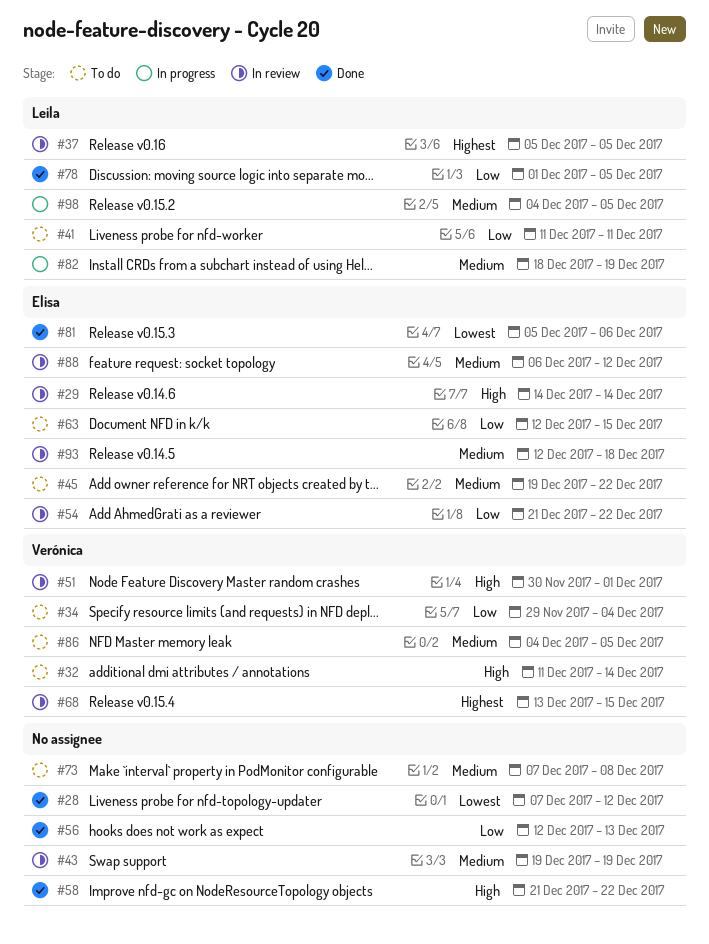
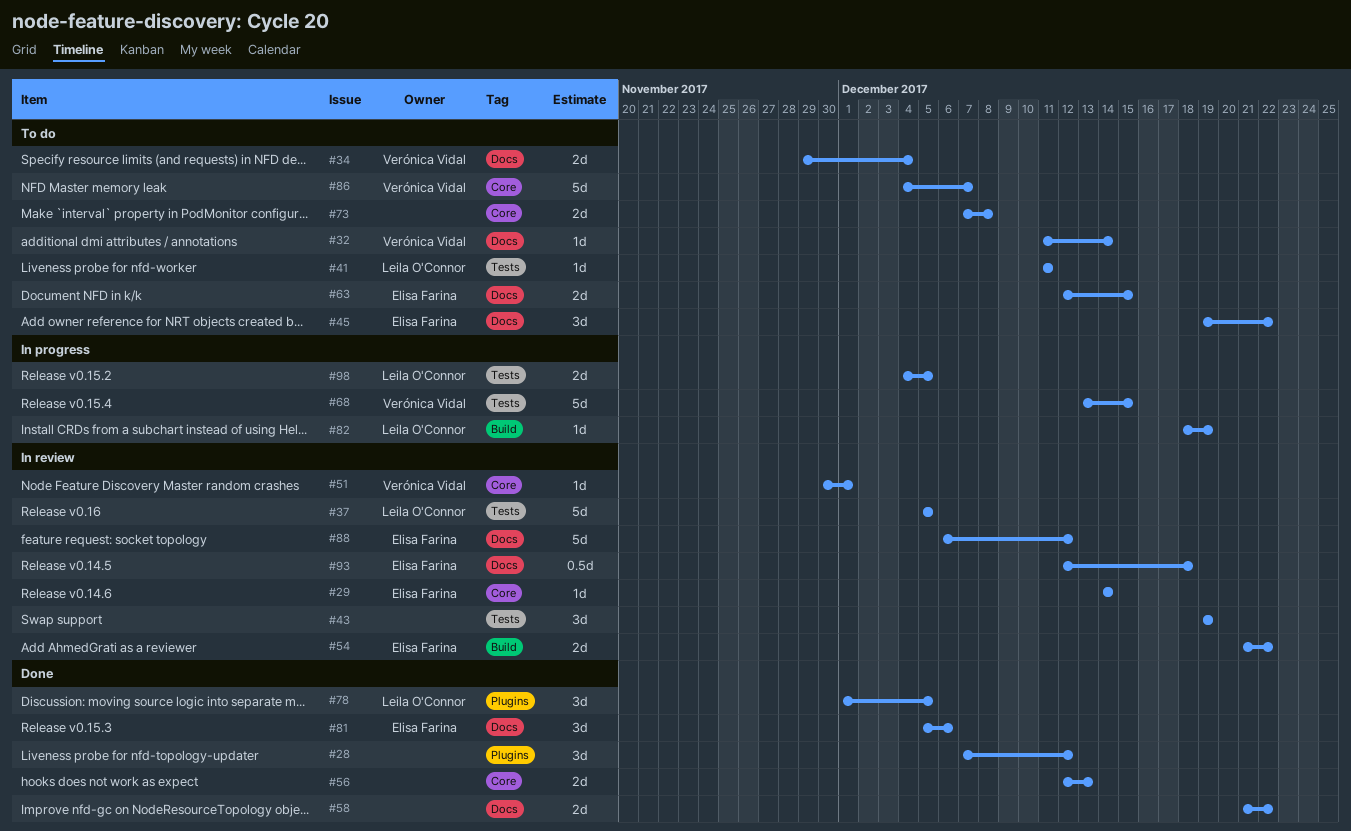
#68, status: In review -> In progress
#86, due: Dec 5 -> Dec 7

